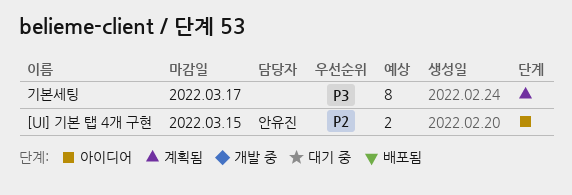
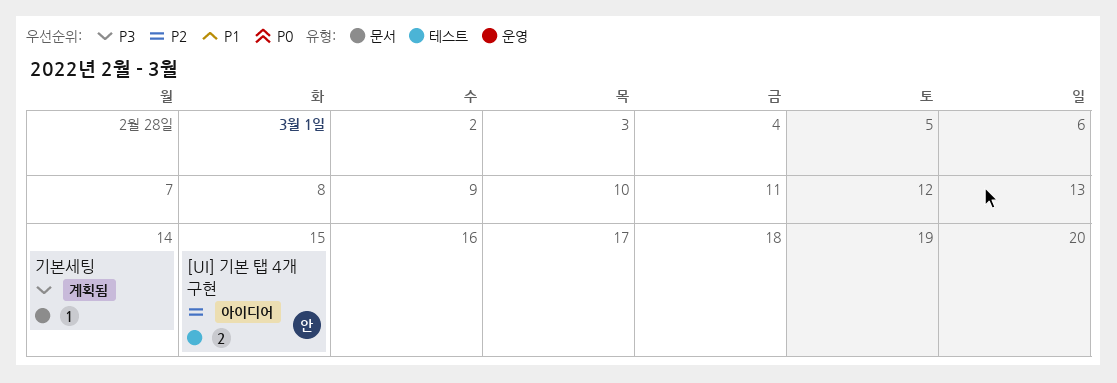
기본세팅, estimate: 8 -> 1
기본세팅, due: Mar 17 -> Mar 14

